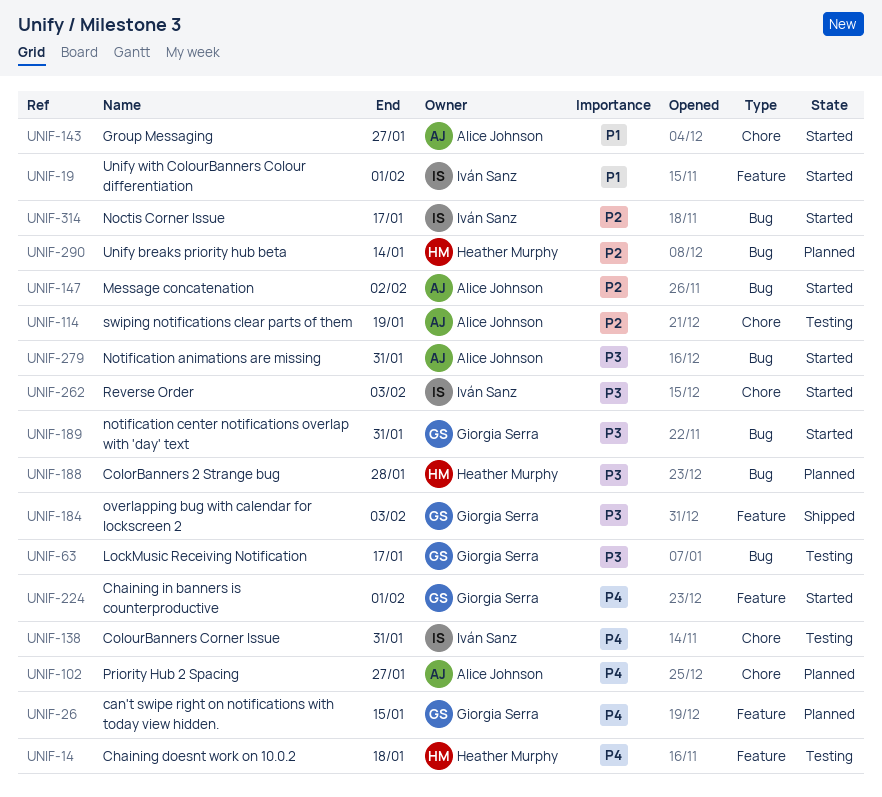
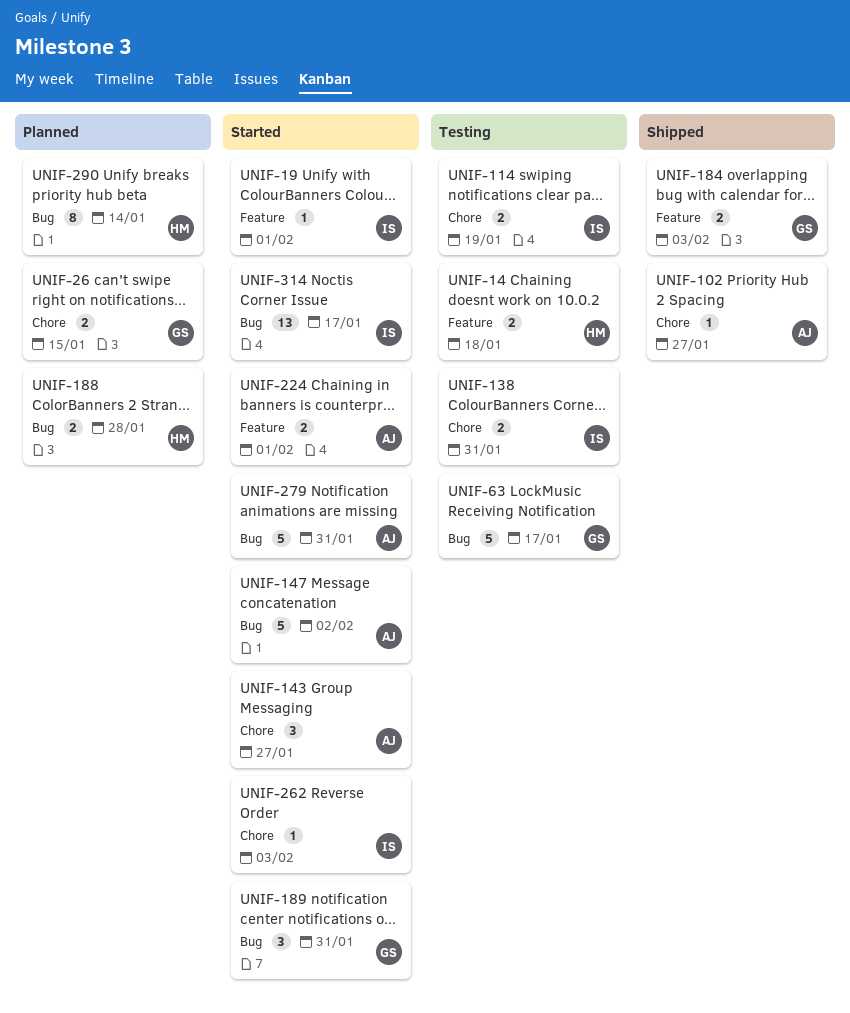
UNIF-26, label: Feature -> Chore
UNIF-102, status: Planned -> Shipped
UNIF-114, owner: Alice Johnson -> Iván Sanz
UNIF-224, owner: Giorgia Serra -> Alice Johnson

